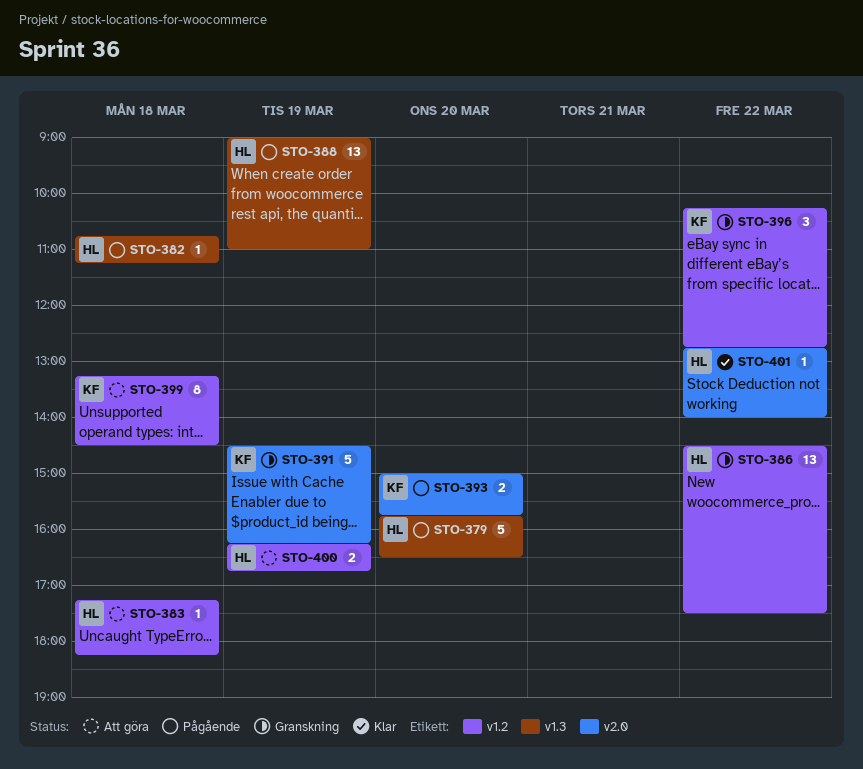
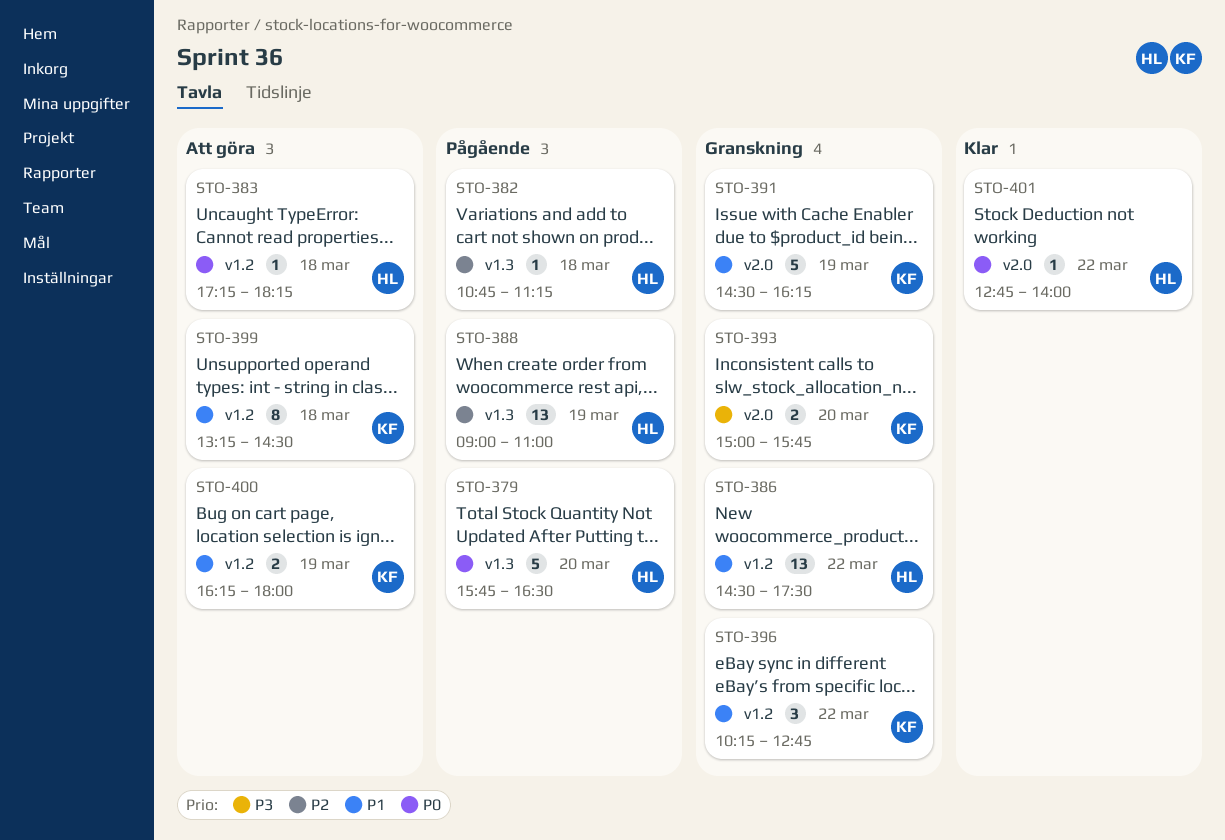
STO-393, status: Pågående -> Granskning
STO-400, owner: HL -> KF
STO-400, ends: 16:45 -> 18:00

